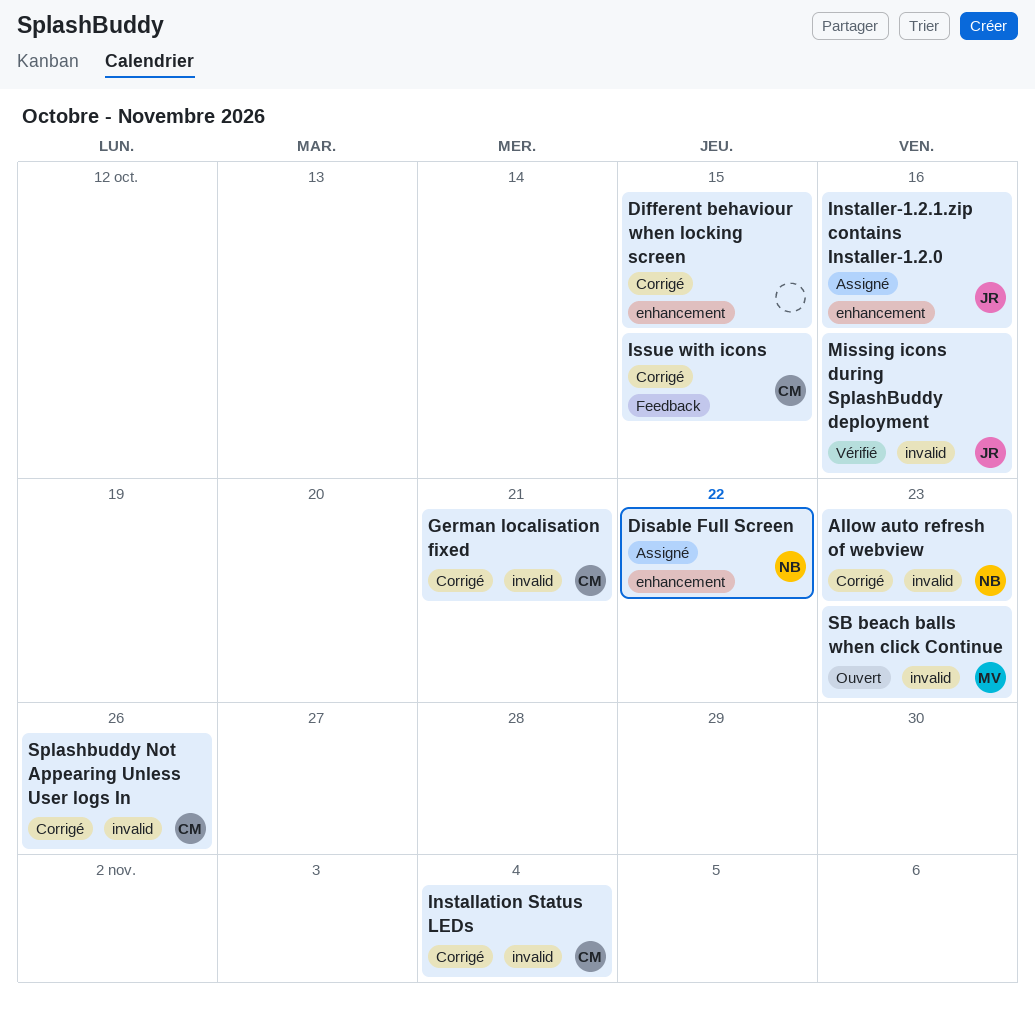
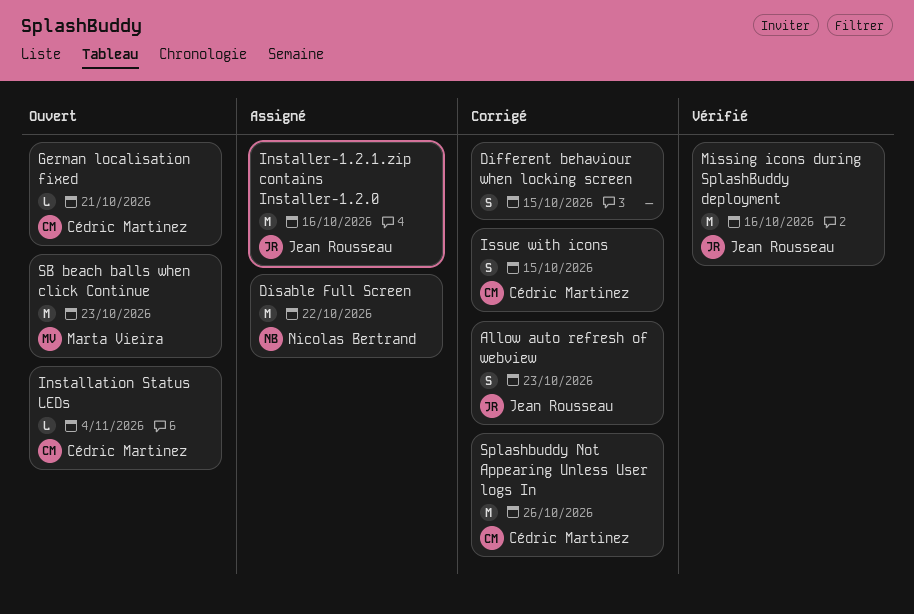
Allow auto refresh of webview, owner: Nicolas Bertrand -> Jean Rousseau
German localisation fixed, status: Corrigé -> Ouvert
Installation Status LEDs, status: Corrigé -> Ouvert

